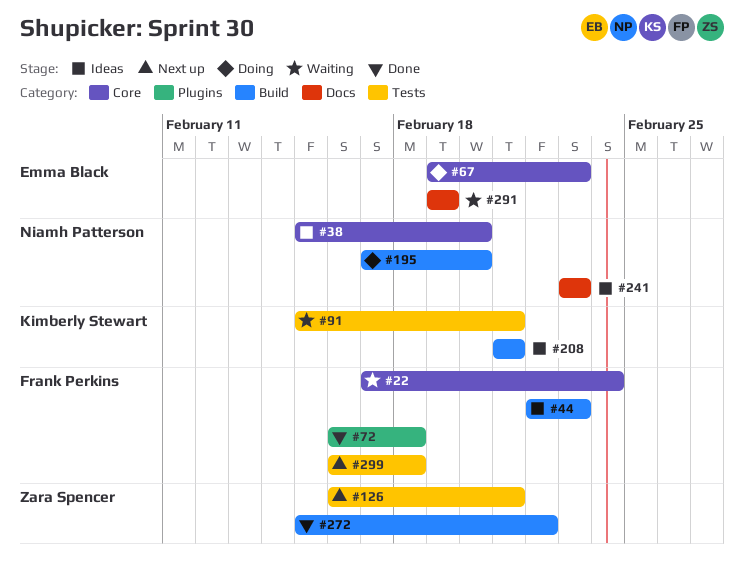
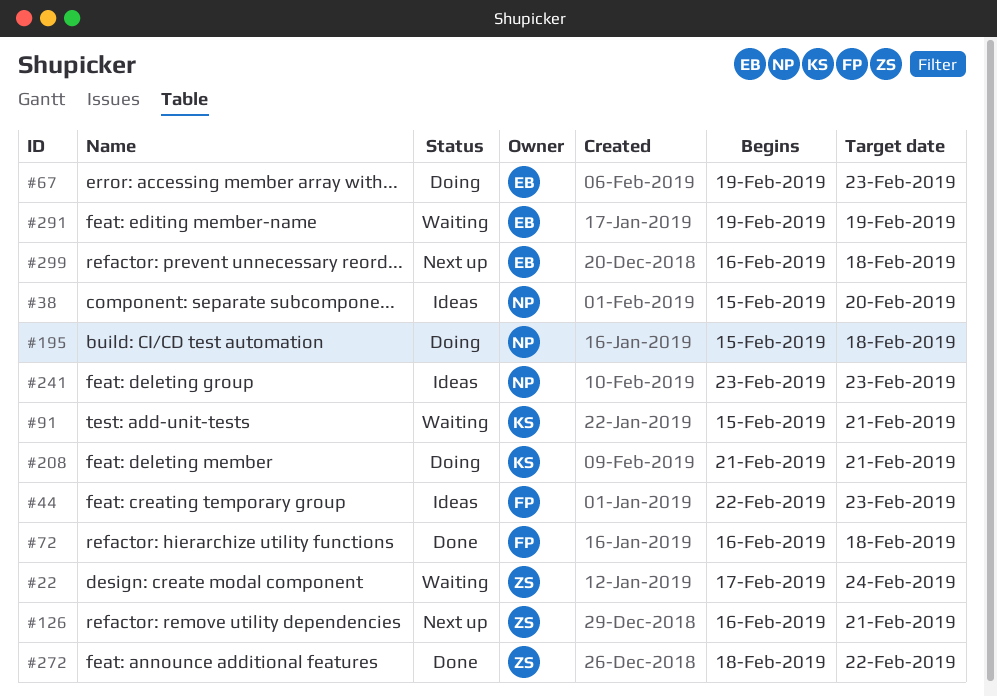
#22, owner: Frank Perkins -> Zara Spencer
#195, start: Feb 17 -> Feb 15
#195, due: Feb 20 -> Feb 18
#208, status: Ideas -> Doing
#272, start: Feb 15 -> Feb 18
#299, owner: Frank Perkins -> Emma Black

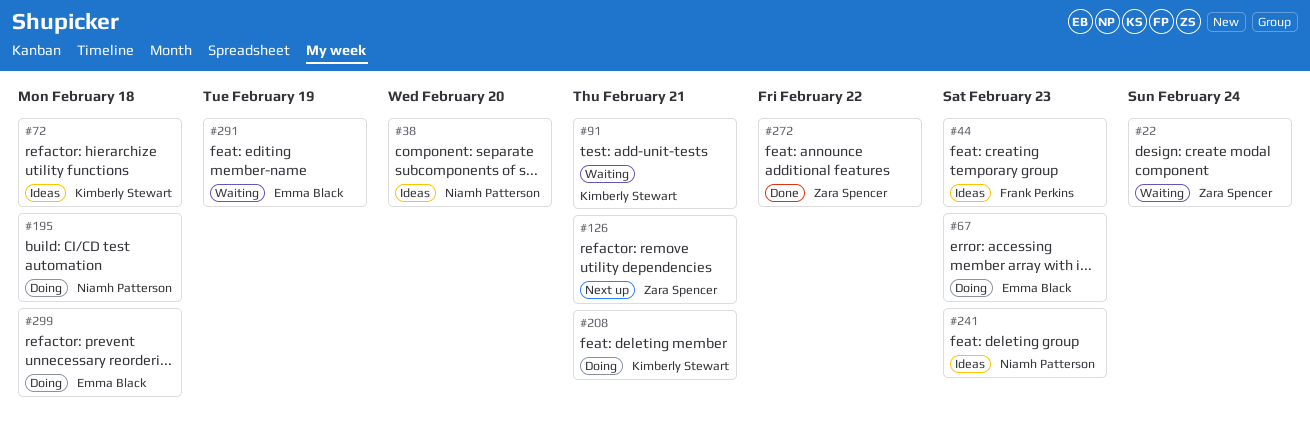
#72, status: Done -> Ideas
#72, owner: Frank Perkins -> Kimberly Stewart
#299, status: Next up -> Doing

